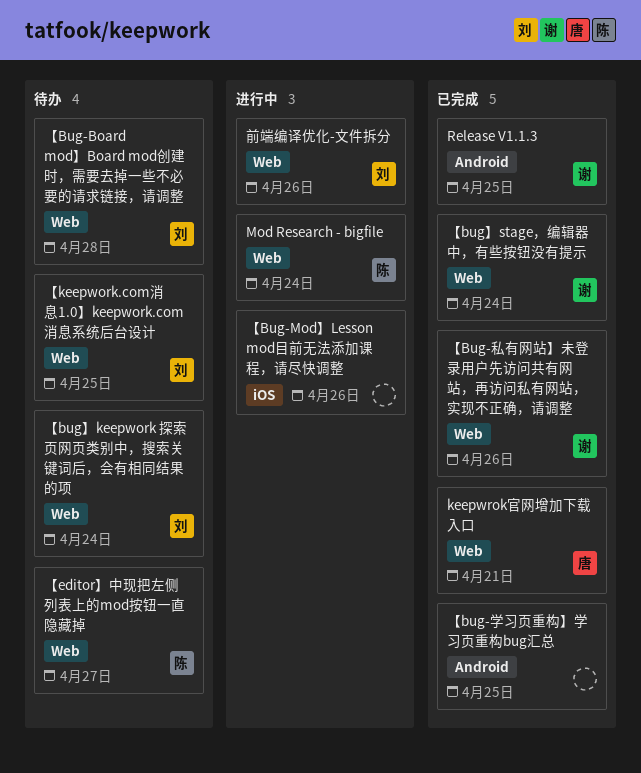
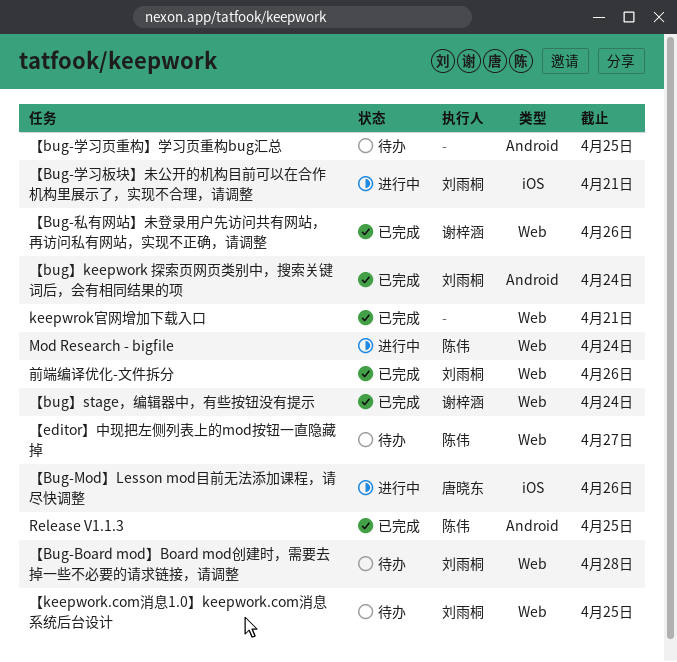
keepwrok官网增加下载入口, owner: 唐晓东 -> none
Release V1.1.3, owner: 谢梓涵 -> 陈伟
【Bug-Mod】Lesson mod目前无法添加课程，请尽快调整, owner: none -> 唐晓东
【Bug-学习板块】未公开的机构目前可以在合作机构里展示了，实现不合理，请调整: none -> present
【bug-学习页重构】学习页重构bug汇总, status: 已完成 -> 待办
【bug】keepwork 探索页网页类别中，搜索关键词后，会有相同结果的项, status: 待办 -> 已完成
【bug】keepwork 探索页网页类别中，搜索关键词后，会有相同结果的项, label: Web -> Android
前端编译优化-文件拆分, status: 进行中 -> 已完成

